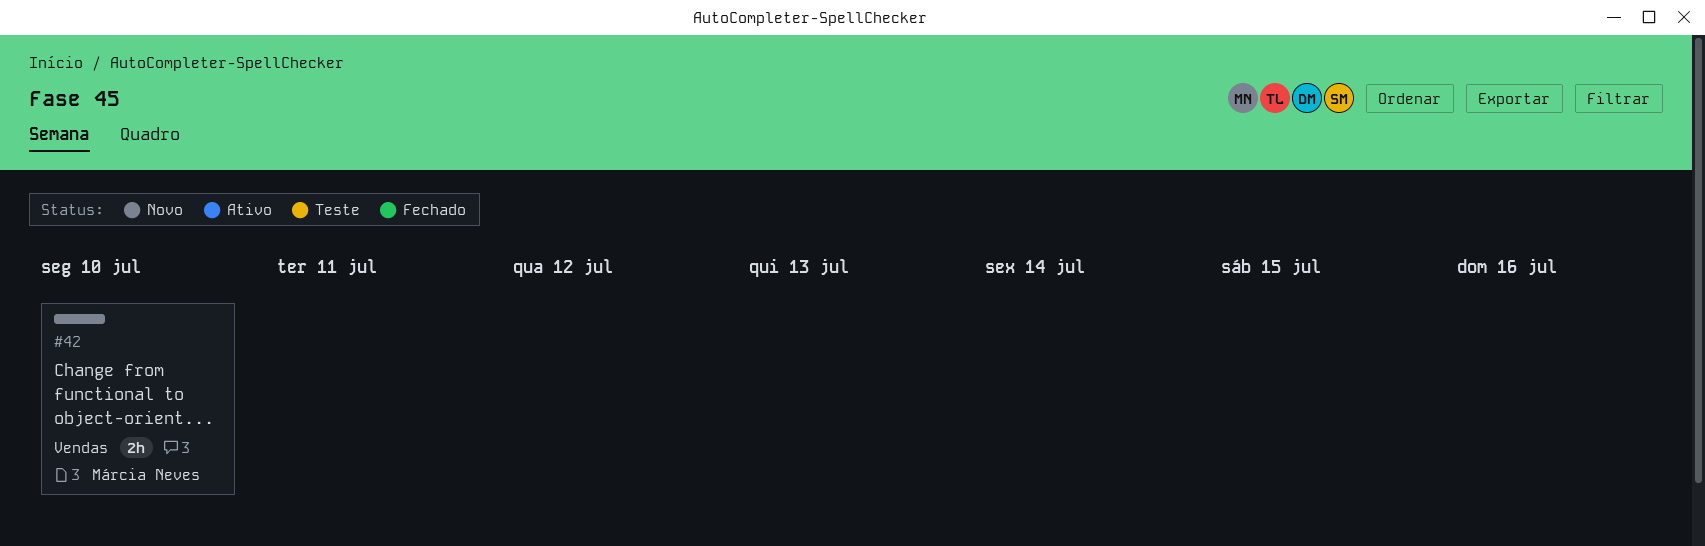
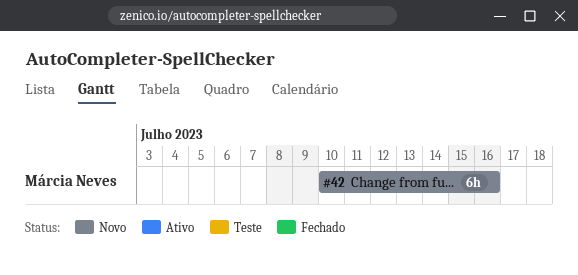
#42, estimate: 2h -> 6h
#42, due: Jul 10 -> Jul 16

